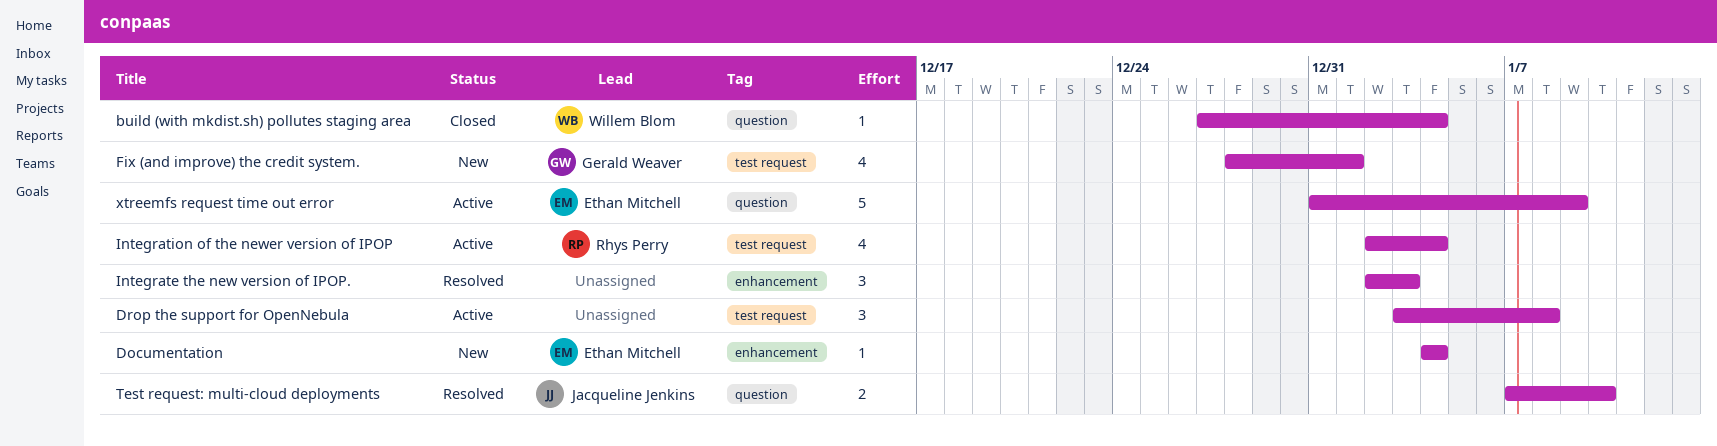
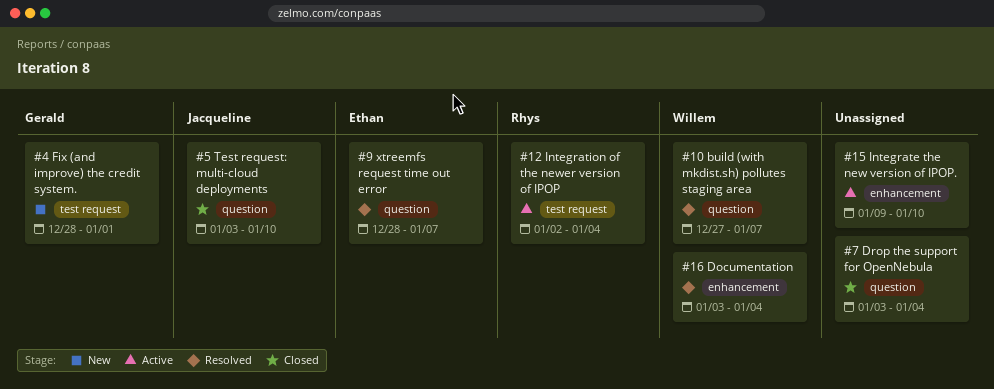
build (with mkdist.sh) pollutes staging area, status: Closed -> Resolved
build (with mkdist.sh) pollutes staging area, due: Jan 4 -> Jan 7
Documentation, status: New -> Resolved
Documentation, owner: Ethan Mitchell -> Willem Blom
Documentation, start: Jan 4 -> Jan 3
Drop the support for OpenNebula, status: Active -> Closed
Drop the support for OpenNebula, label: test request -> question
Drop the support for OpenNebula, due: Jan 8 -> Jan 4
Integrate the new version of IPOP., status: Resolved -> Active
Integrate the new version of IPOP., start: Jan 2 -> Jan 9
Integrate the new version of IPOP., due: Jan 3 -> Jan 10
Test request: multi-cloud deployments, status: Resolved -> Closed
Test request: multi-cloud deployments, start: Jan 7 -> Jan 3
xtreemfs request time out error, status: Active -> Resolved
xtreemfs request time out error, start: Dec 31 -> Dec 28
xtreemfs request time out error, due: Jan 9 -> Jan 7

